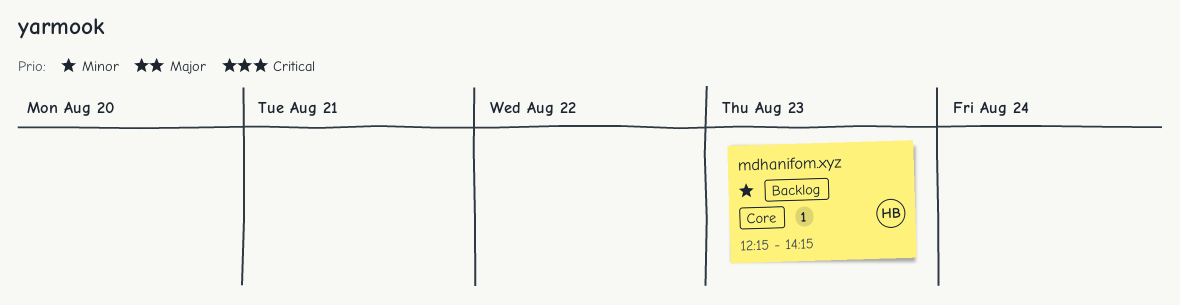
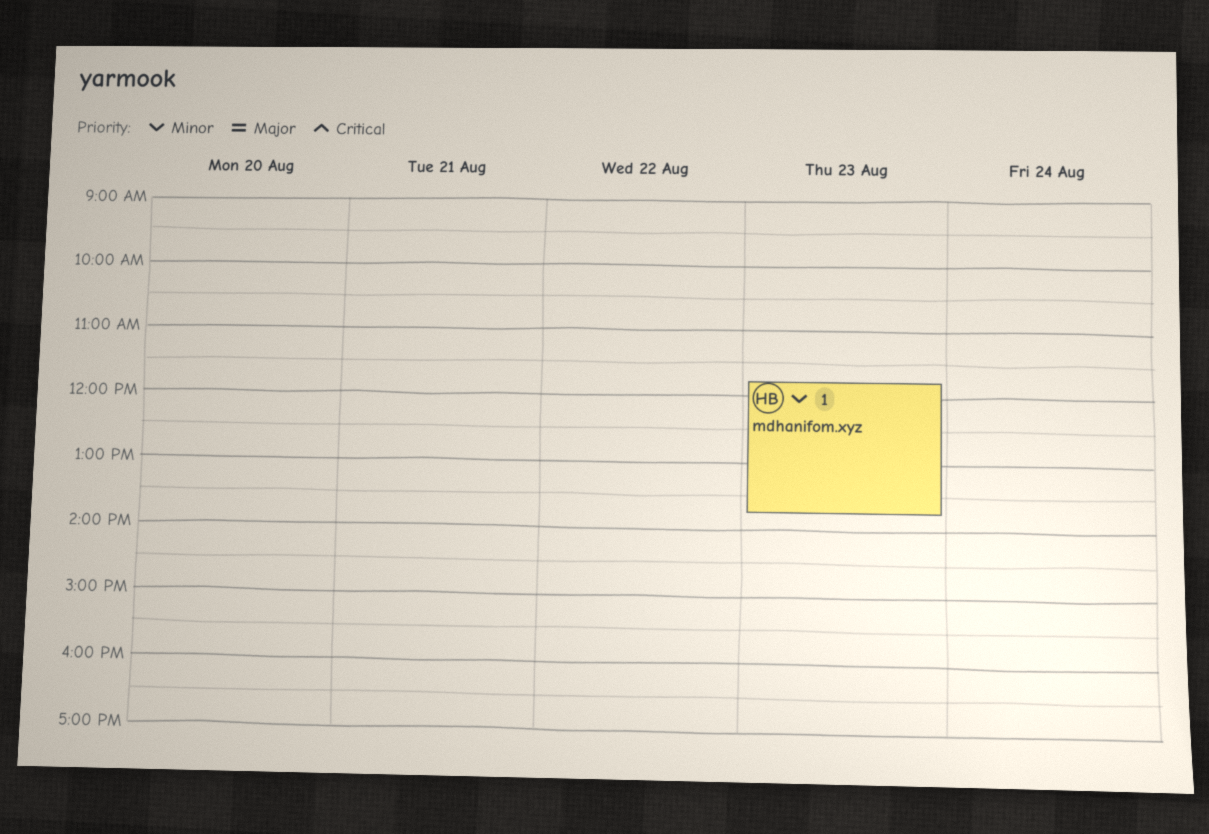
mdhanifom.xyz, begins: 12:15 -> 11:45
mdhanifom.xyz, ends: 14:15 -> 13:45

